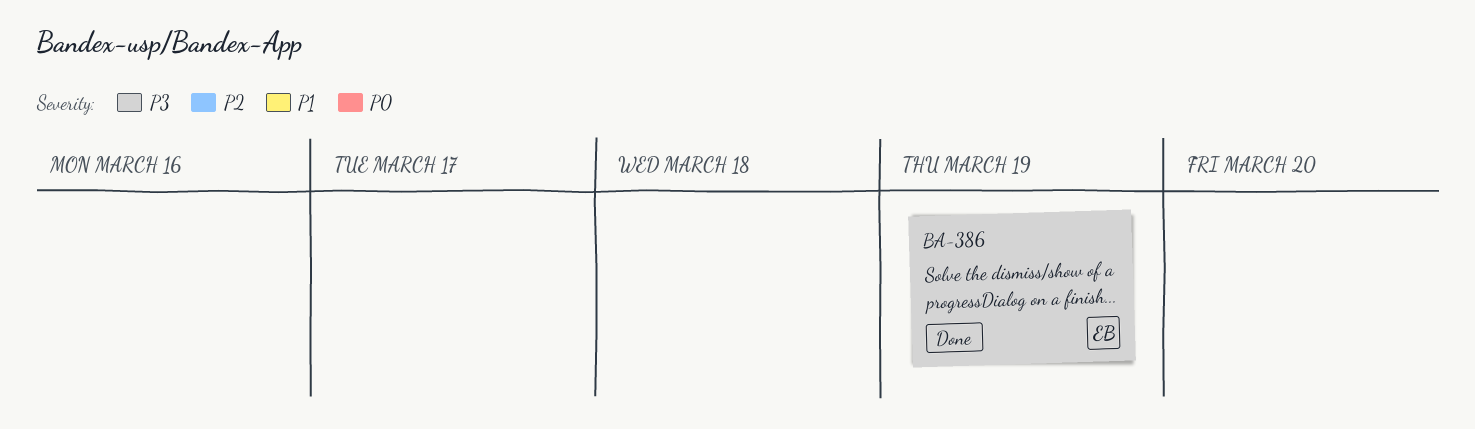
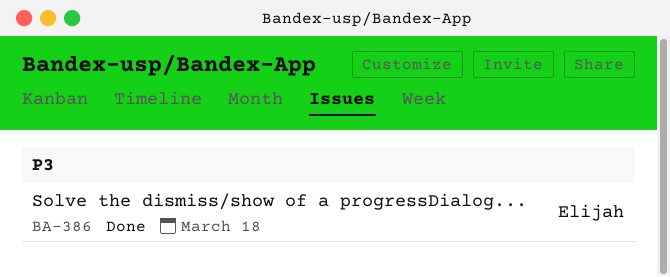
BA-386, due: Mar 19 -> Mar 18

